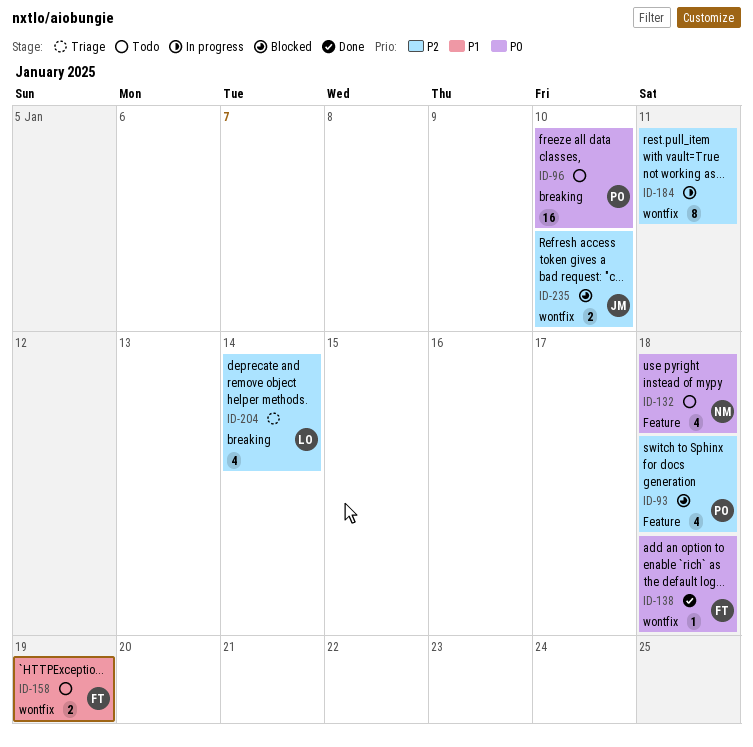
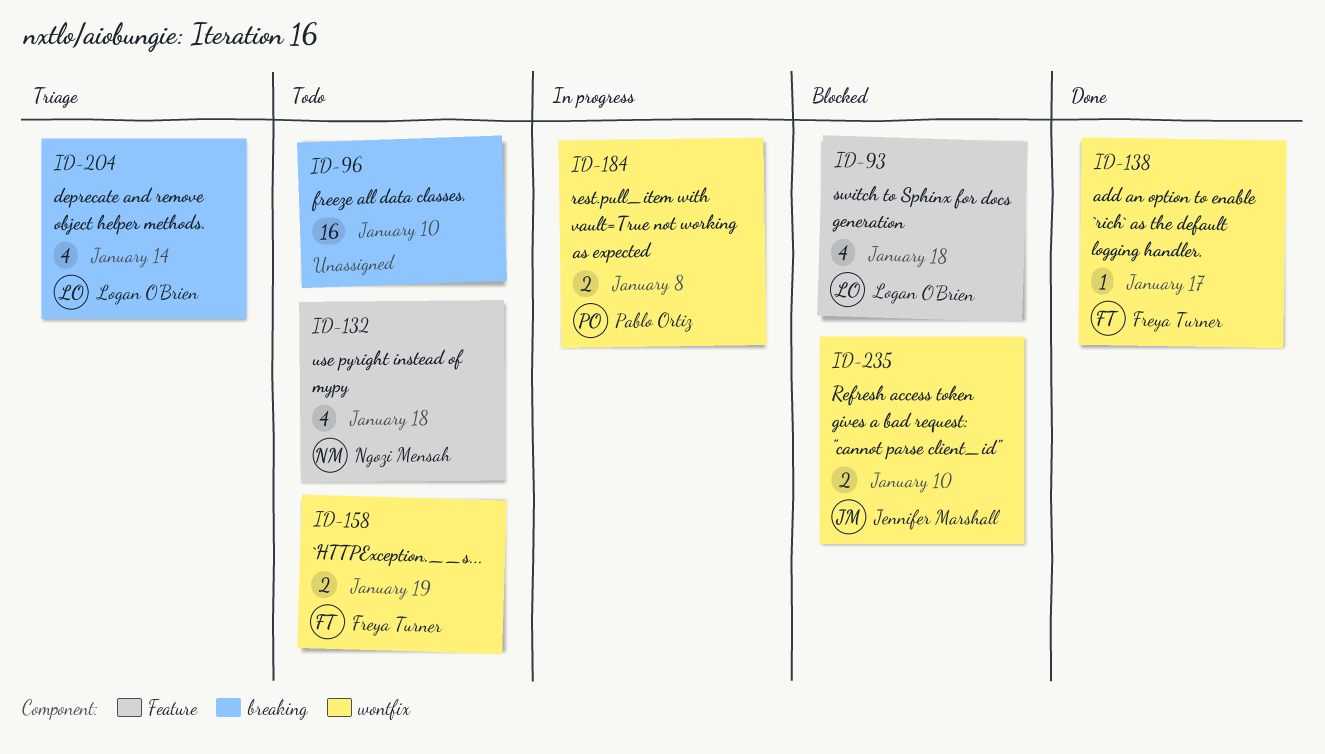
ID-93, owner: Pablo Ortiz -> Logan O'Brien
ID-96, owner: Pablo Ortiz -> none
ID-138, due: Jan 18 -> Jan 17
ID-184, owner: none -> Pablo Ortiz
ID-184, estimate: 8 -> 2
ID-184, due: Jan 11 -> Jan 8

